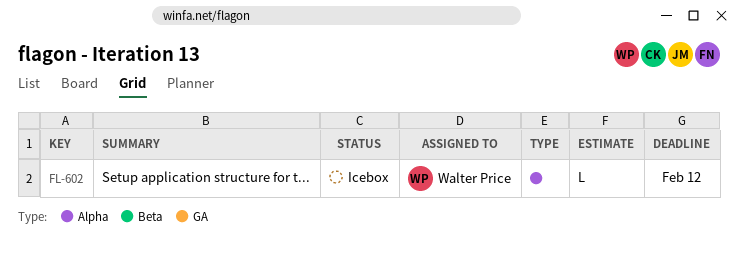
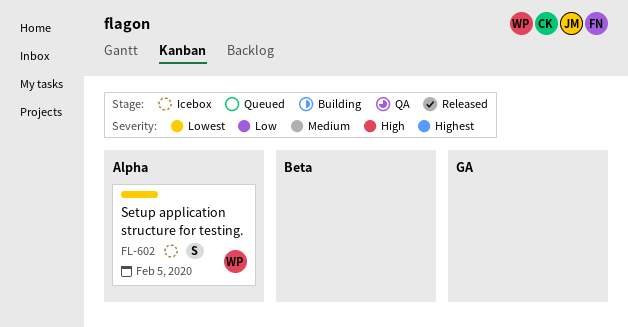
FL-602, estimate: L -> S
FL-602, due: Feb 12 -> Feb 5

